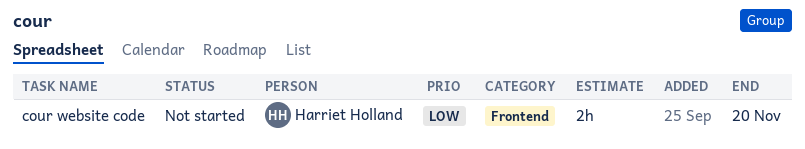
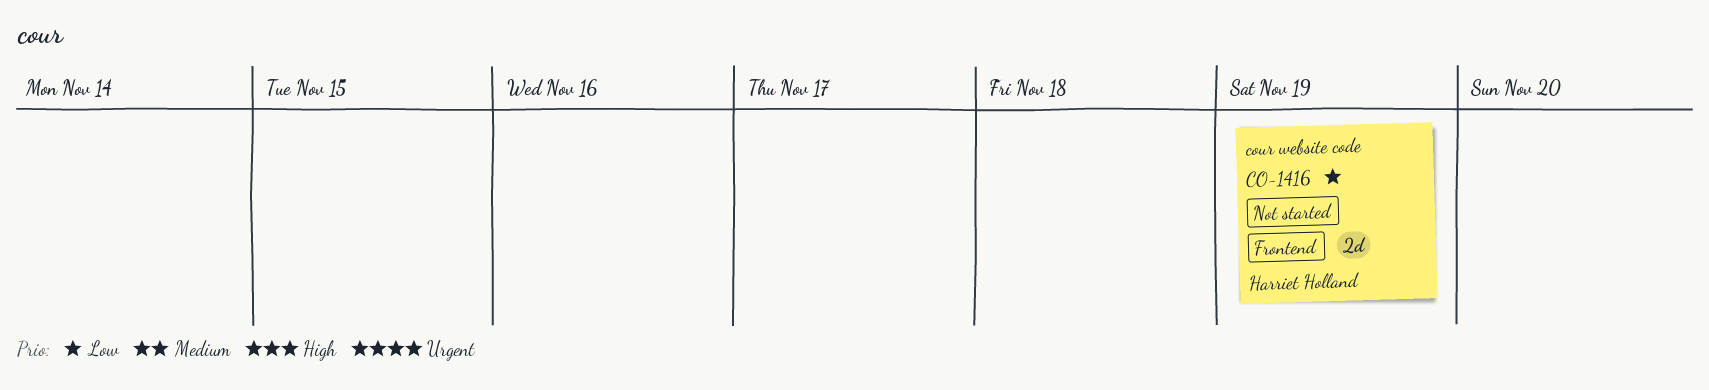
cour website code, estimate: 2h -> 2d
cour website code, due: Nov 20 -> Nov 19

